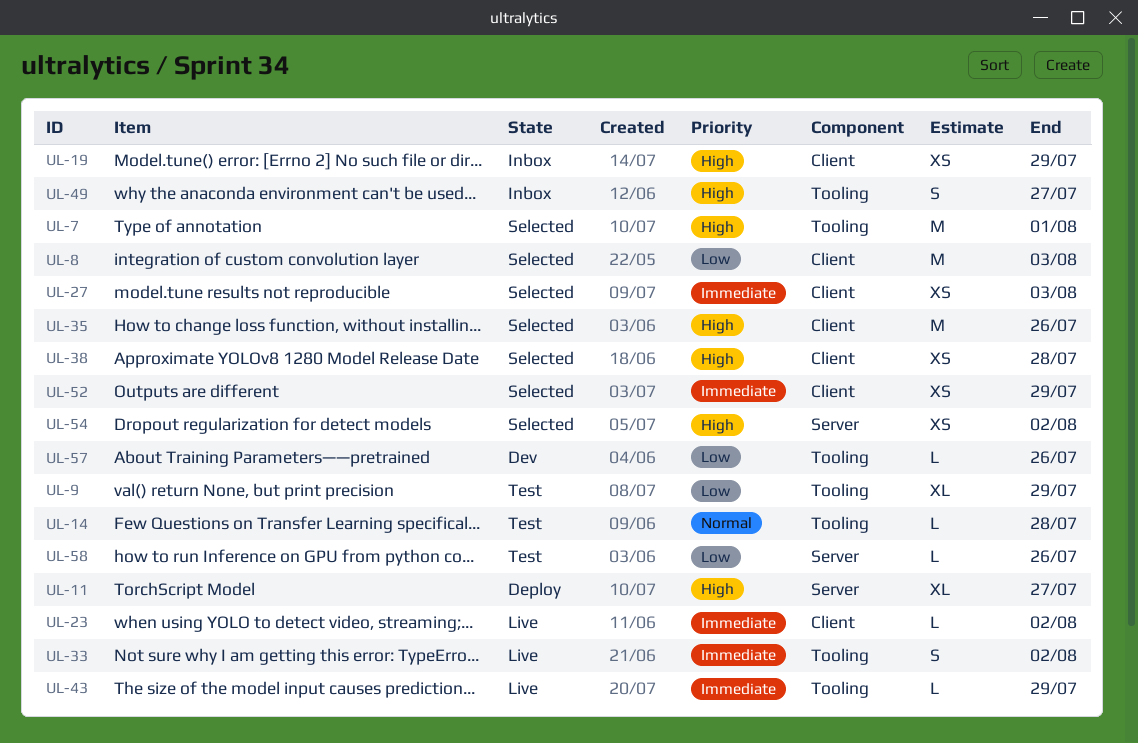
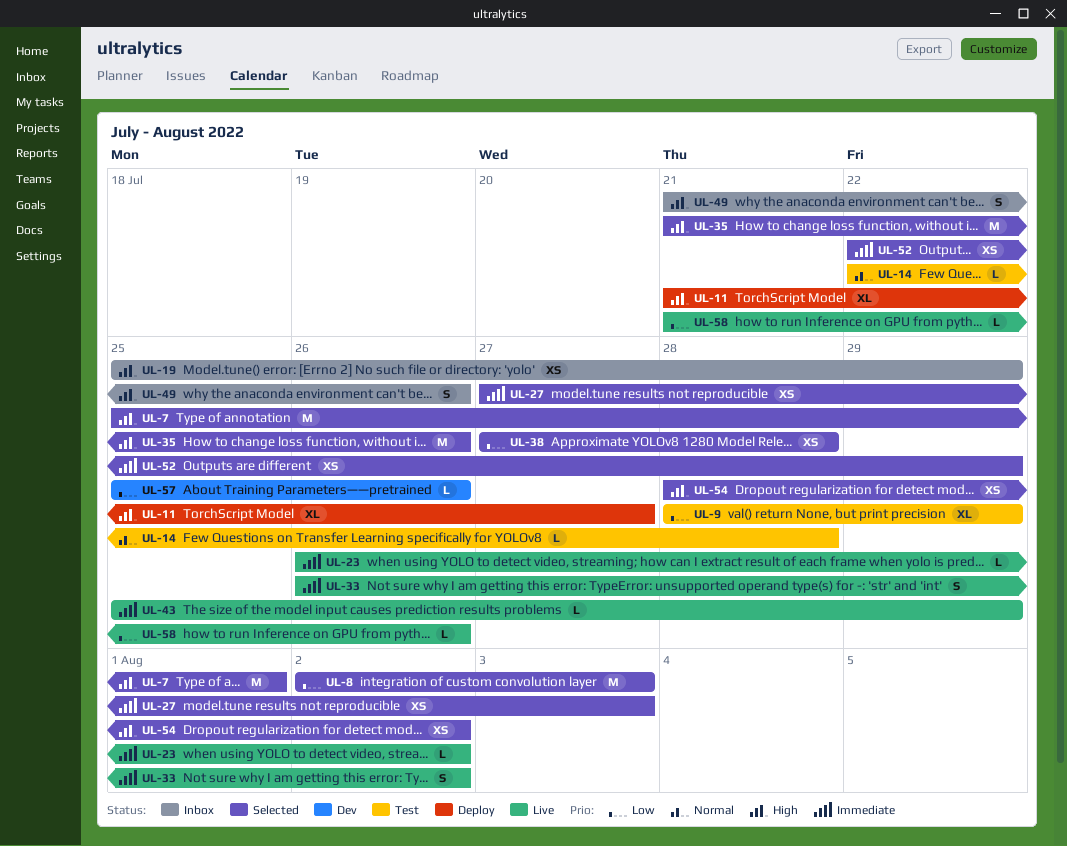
UL-38, priority: High -> Low
UL-49, due: Jul 27 -> Jul 26
UL-58, status: Test -> Live

